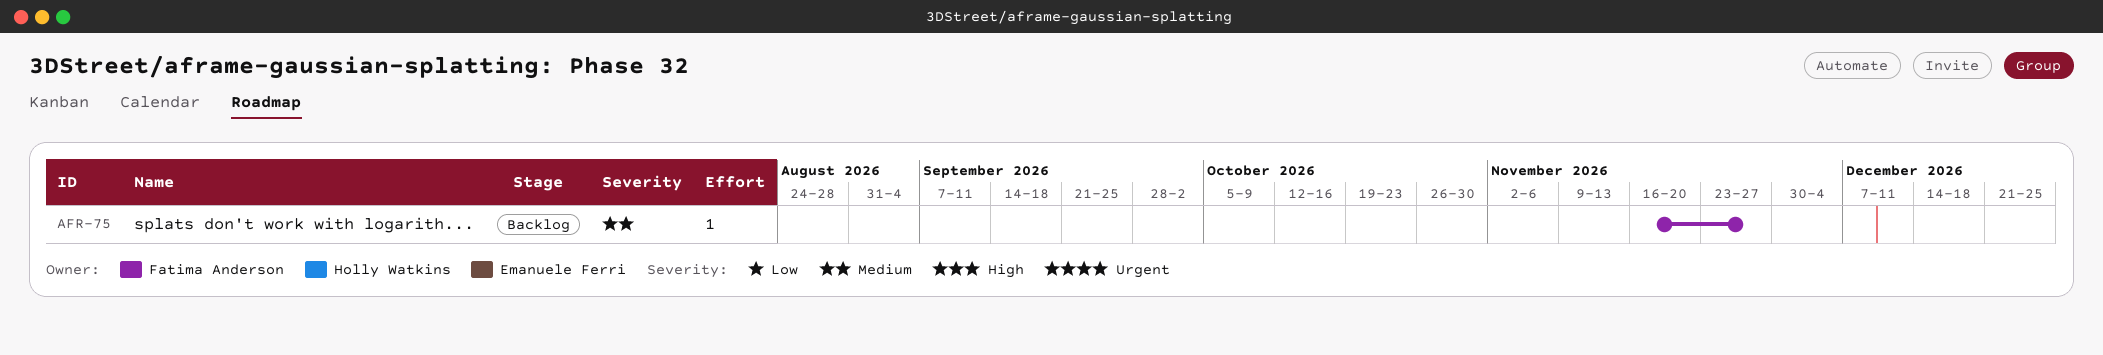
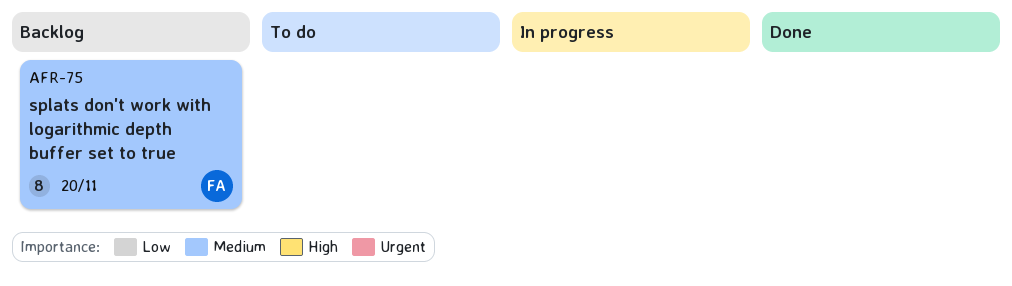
AFR-75, estimate: 1 -> 8
AFR-75, due: Nov 27 -> Nov 20

